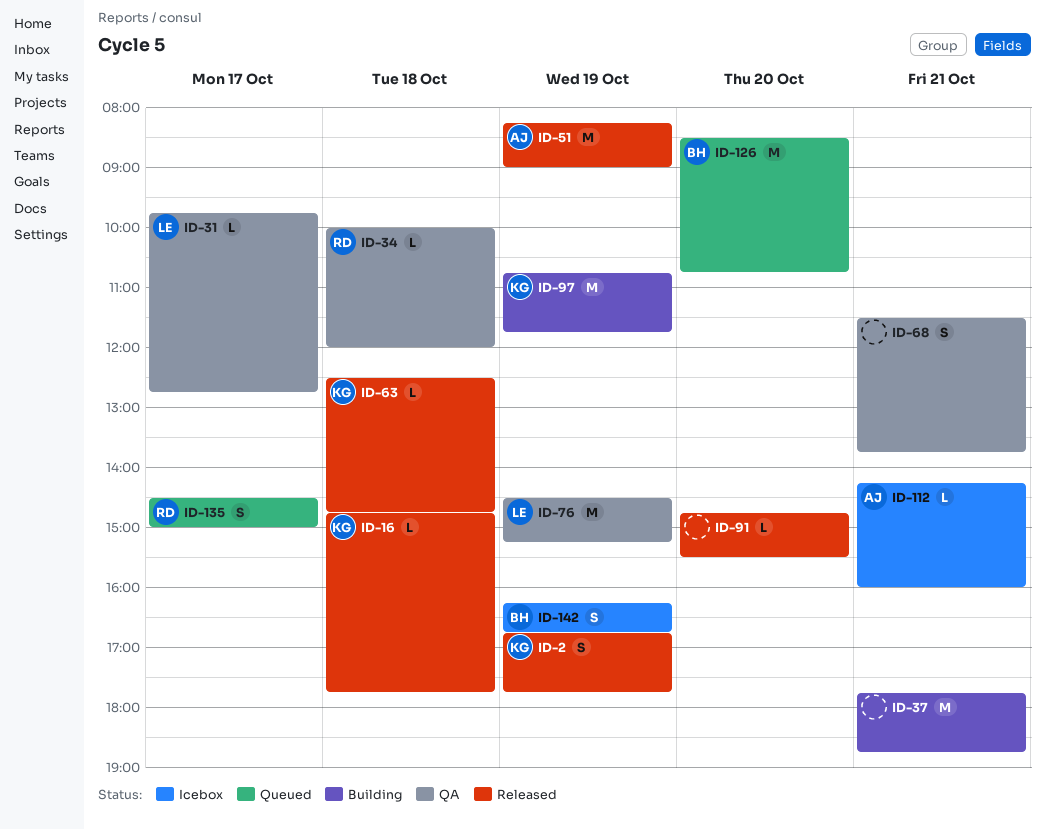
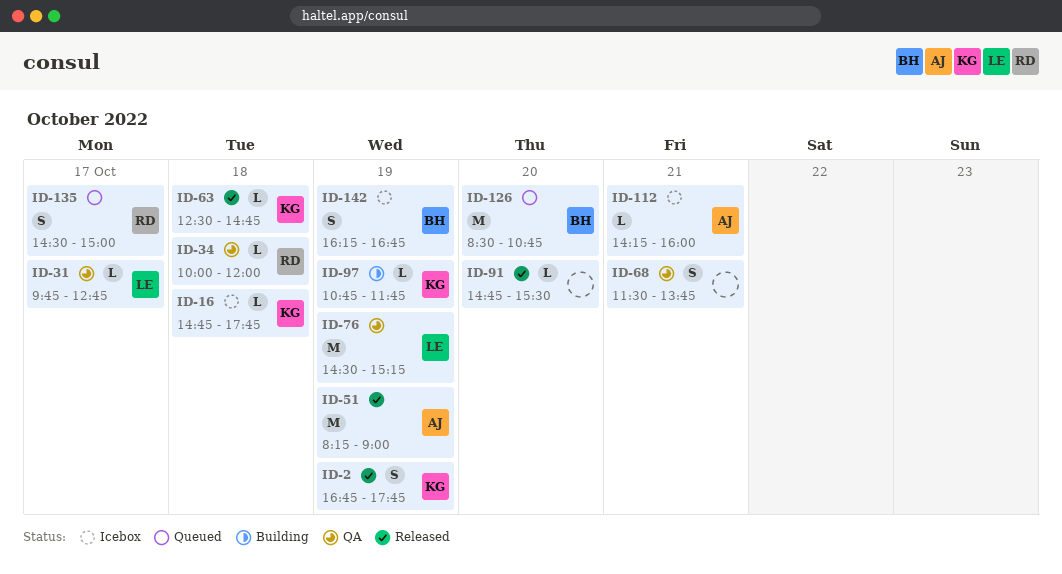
ID-16, status: Released -> Icebox
ID-37: present -> none
ID-97, estimate: M -> L

